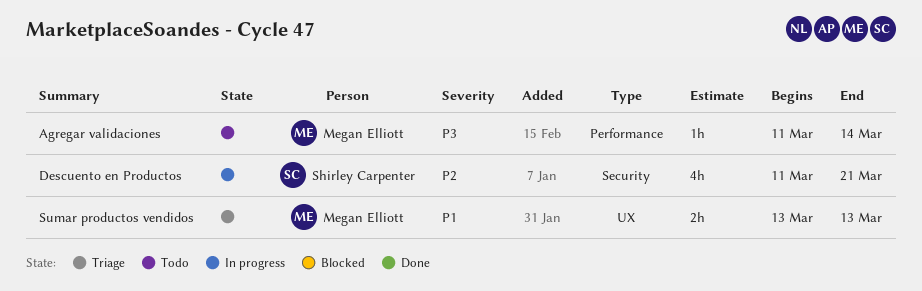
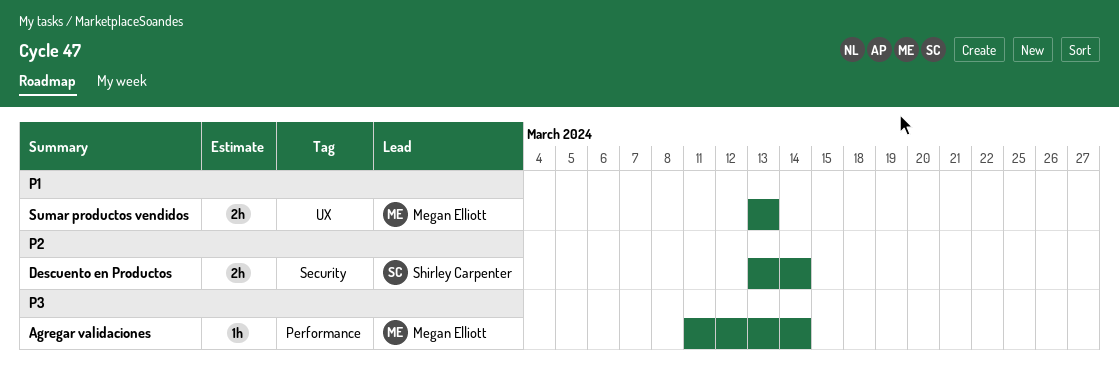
Descuento en Productos, estimate: 4h -> 2h
Descuento en Productos, start: Mar 11 -> Mar 13
Descuento en Productos, due: Mar 21 -> Mar 14

